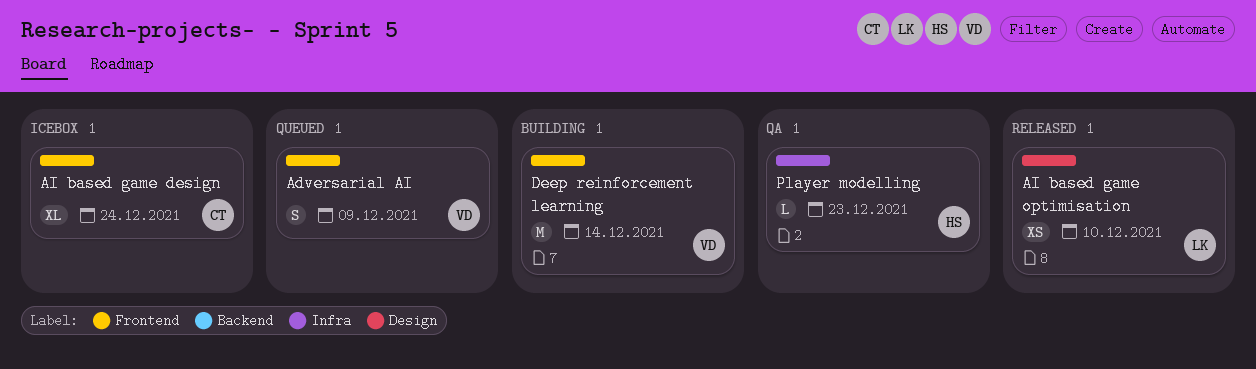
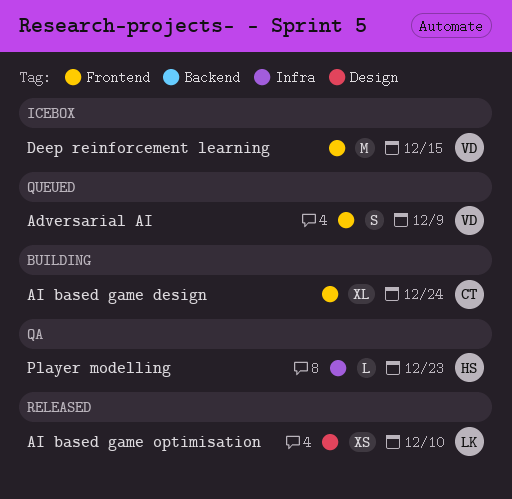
AI based game design, status: Icebox -> Building
Deep reinforcement learning, status: Building -> Icebox
Deep reinforcement learning, due: Dec 14 -> Dec 15

